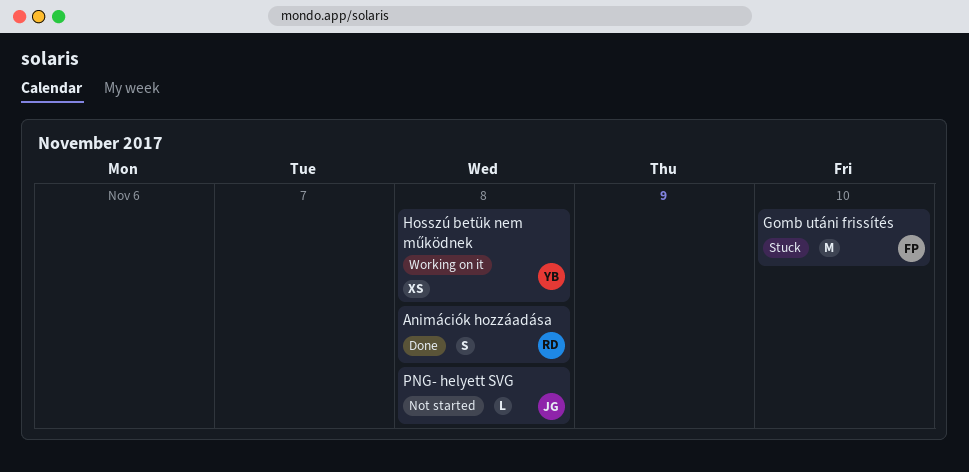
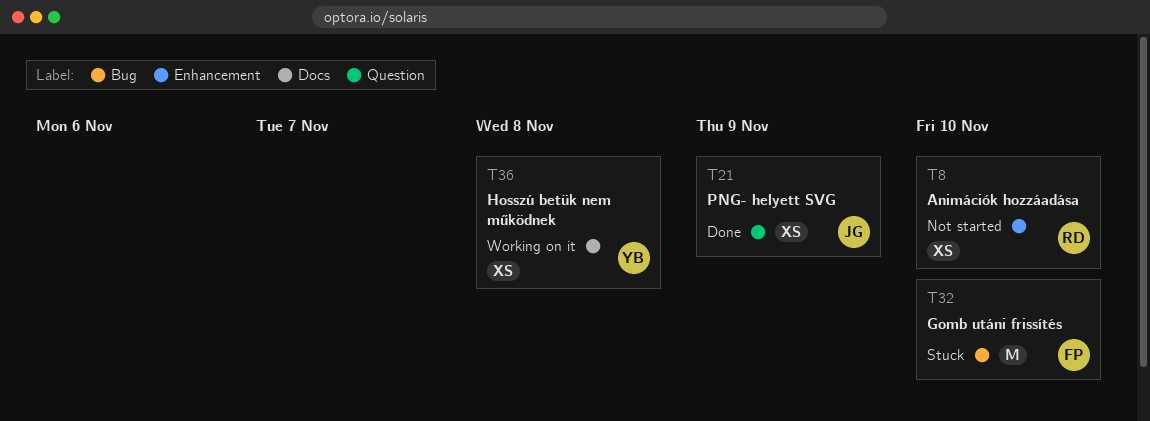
Animációk hozzáadása, status: Done -> Not started
Animációk hozzáadása, estimate: S -> XS
Animációk hozzáadása, due: Nov 8 -> Nov 10
PNG- helyett SVG, status: Not started -> Done
PNG- helyett SVG, estimate: L -> XS
PNG- helyett SVG, due: Nov 8 -> Nov 9

